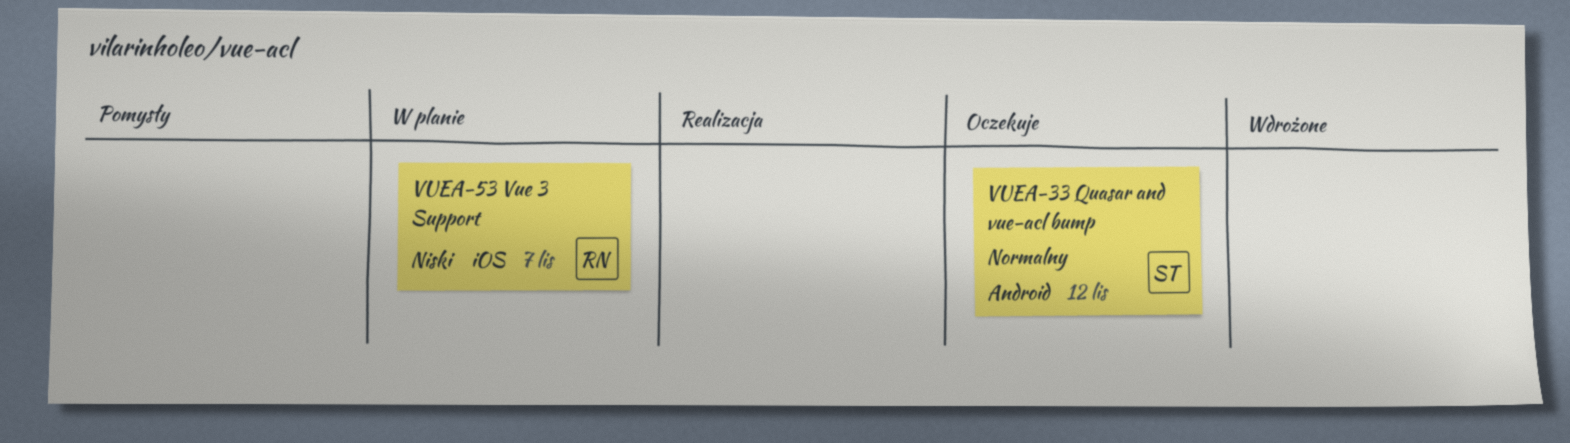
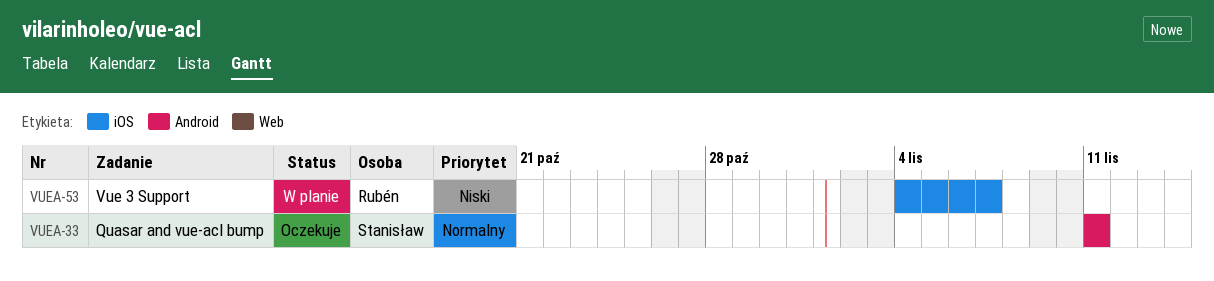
VUEA-33, due: Nov 12 -> Nov 11

